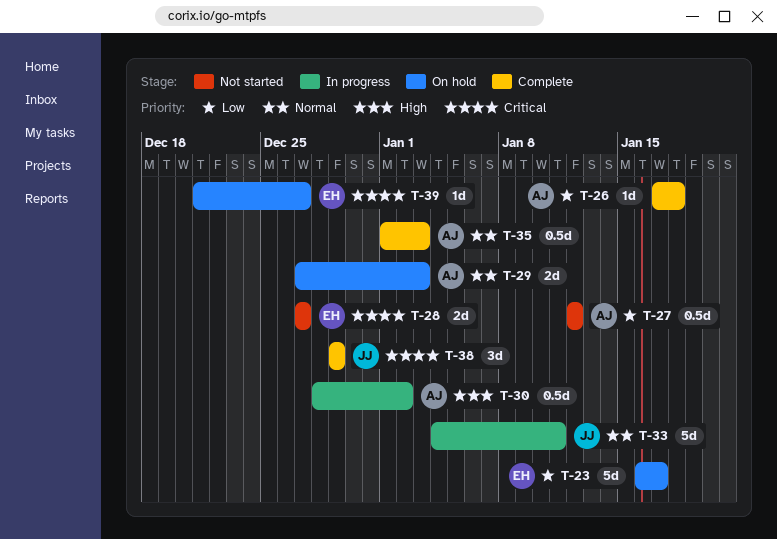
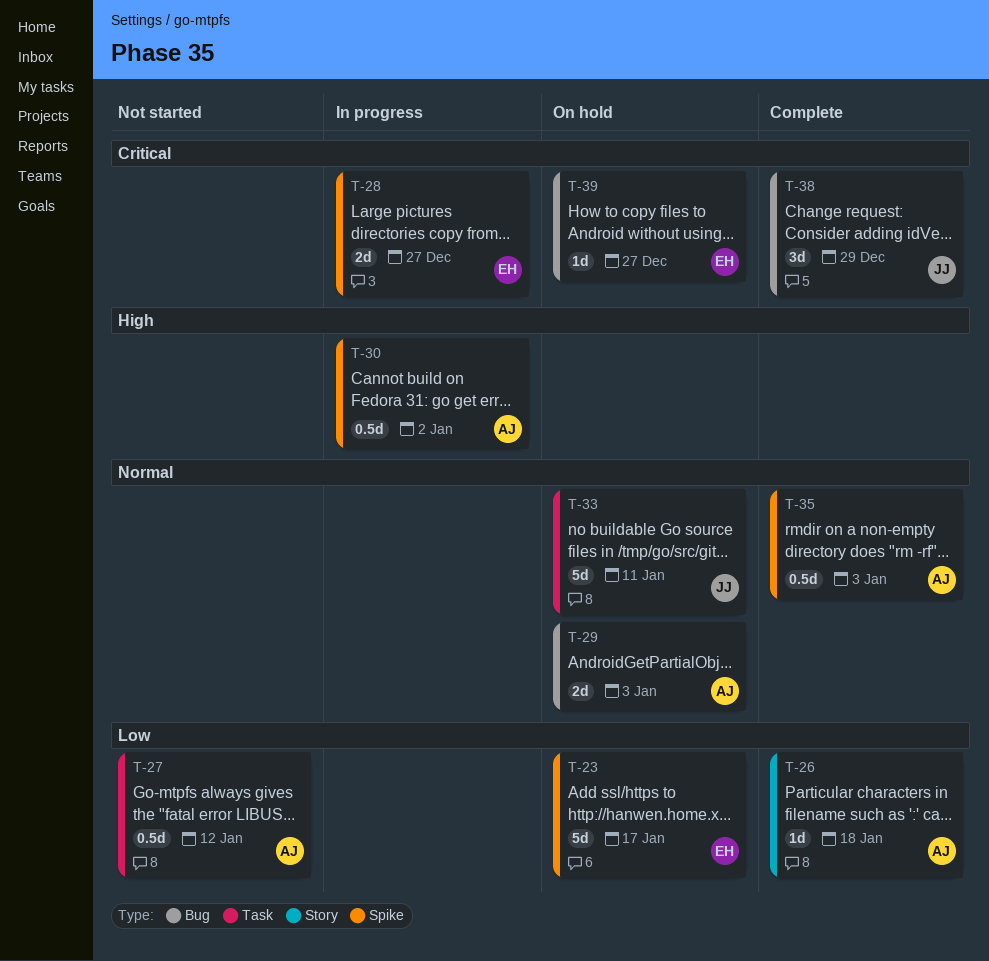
T-28, status: Not started -> In progress
T-33, status: In progress -> On hold

